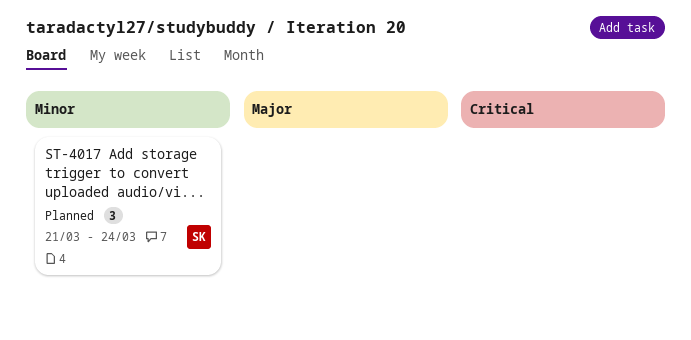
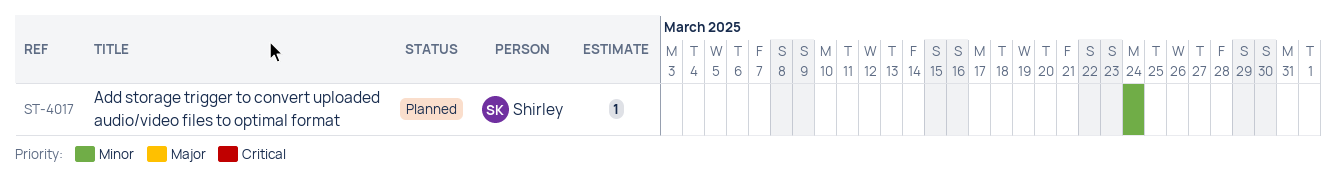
ST-4017, estimate: 3 -> 1
ST-4017, start: Mar 21 -> Mar 24

